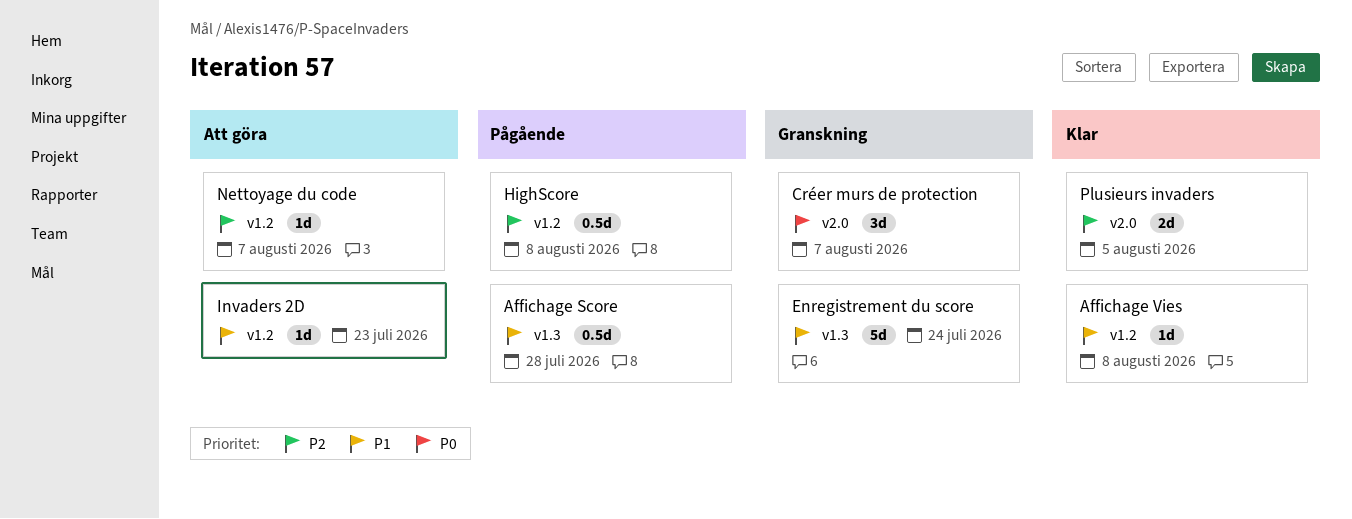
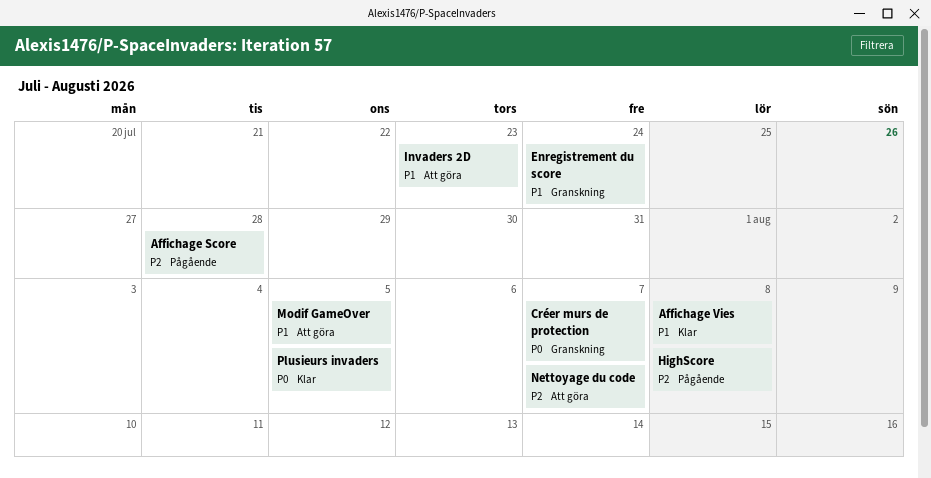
Affichage Score, priority: P1 -> P2
Modif GameOver: none -> present
Plusieurs invaders, priority: P2 -> P0

